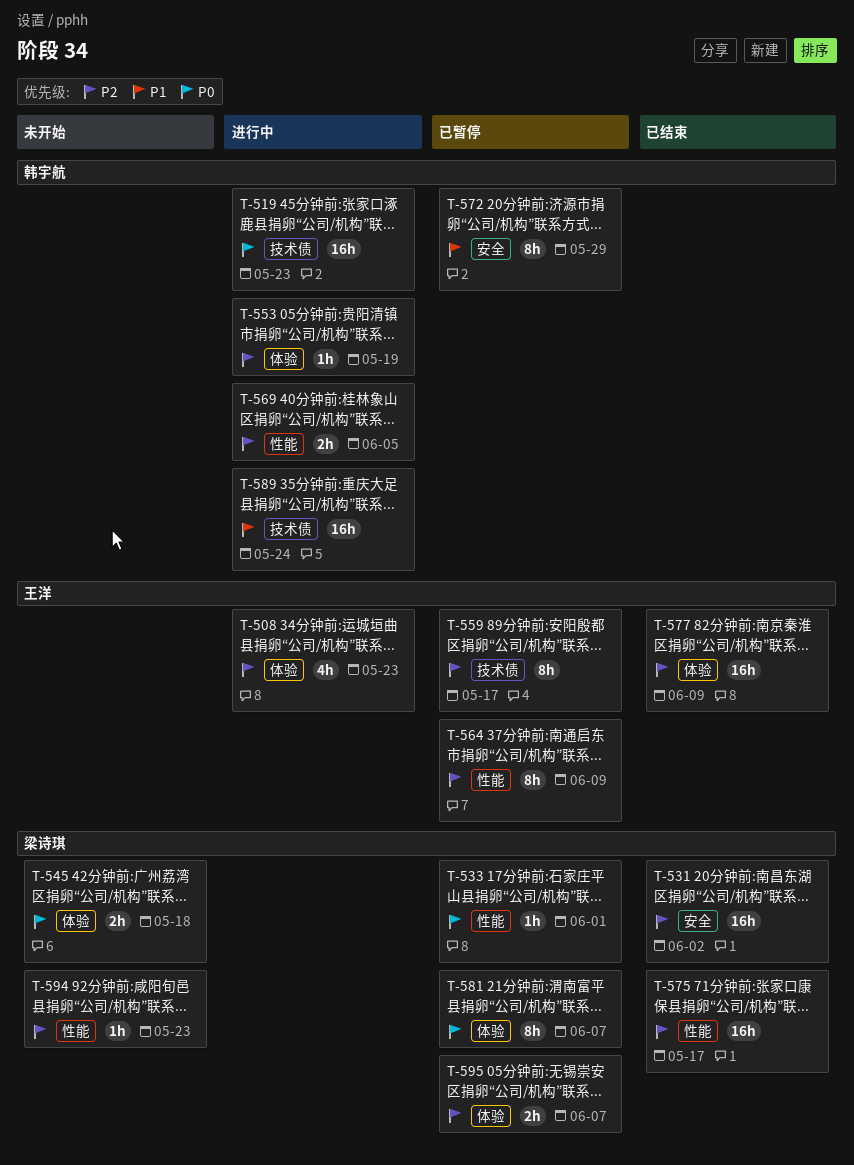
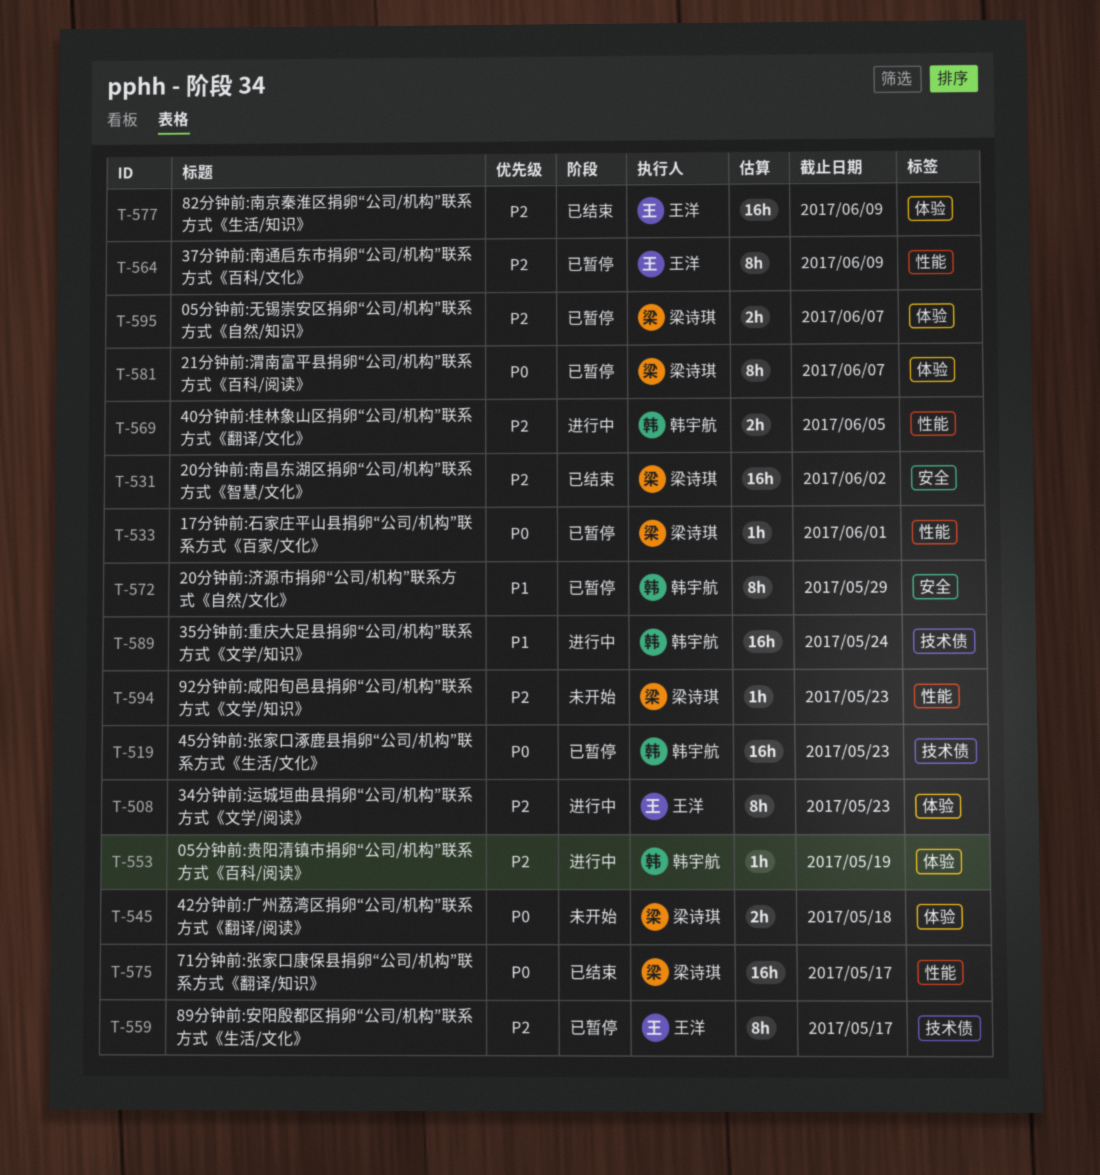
T-508, estimate: 4h -> 8h
T-519, status: 进行中 -> 已暂停
T-575, priority: P2 -> P0

